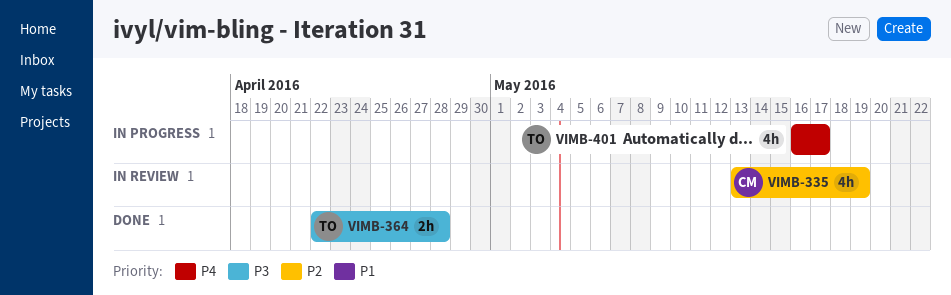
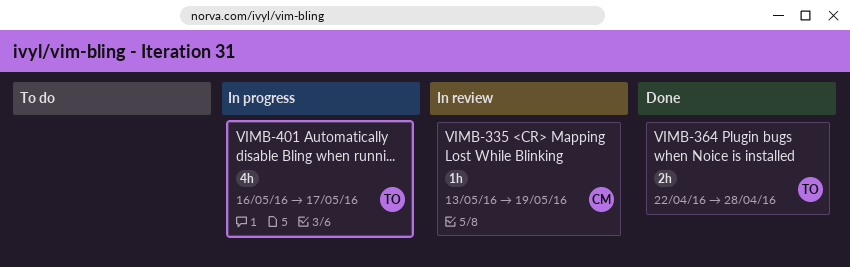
VIMB-335, estimate: 4h -> 1h

